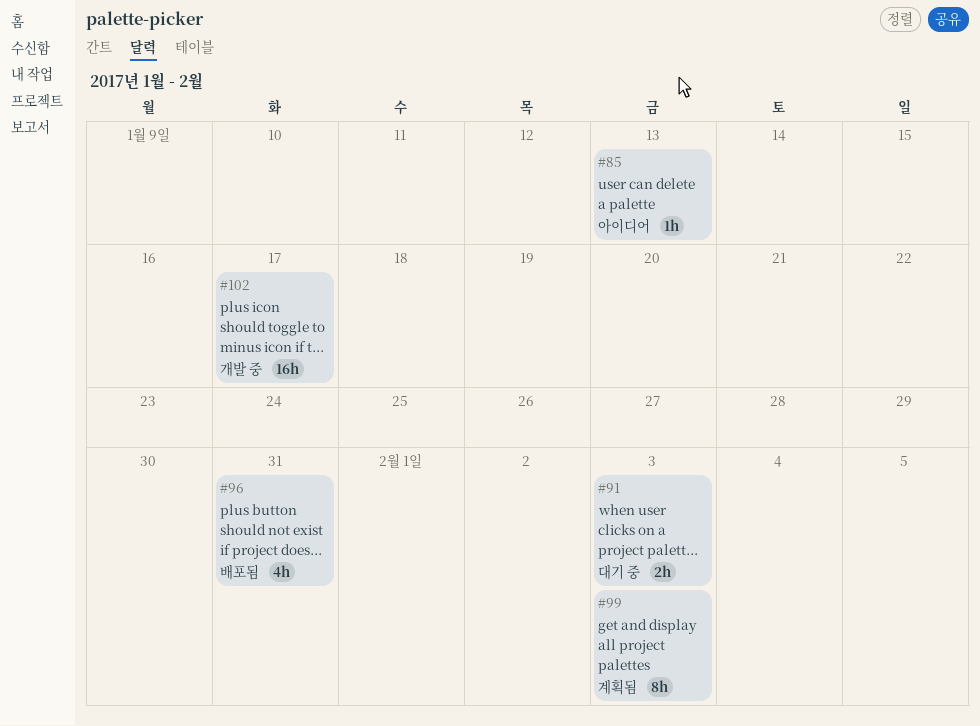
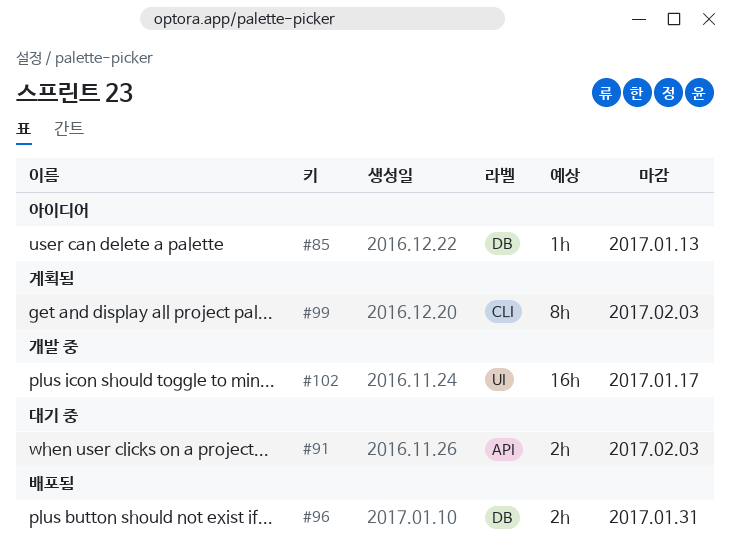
#96, estimate: 4h -> 2h

